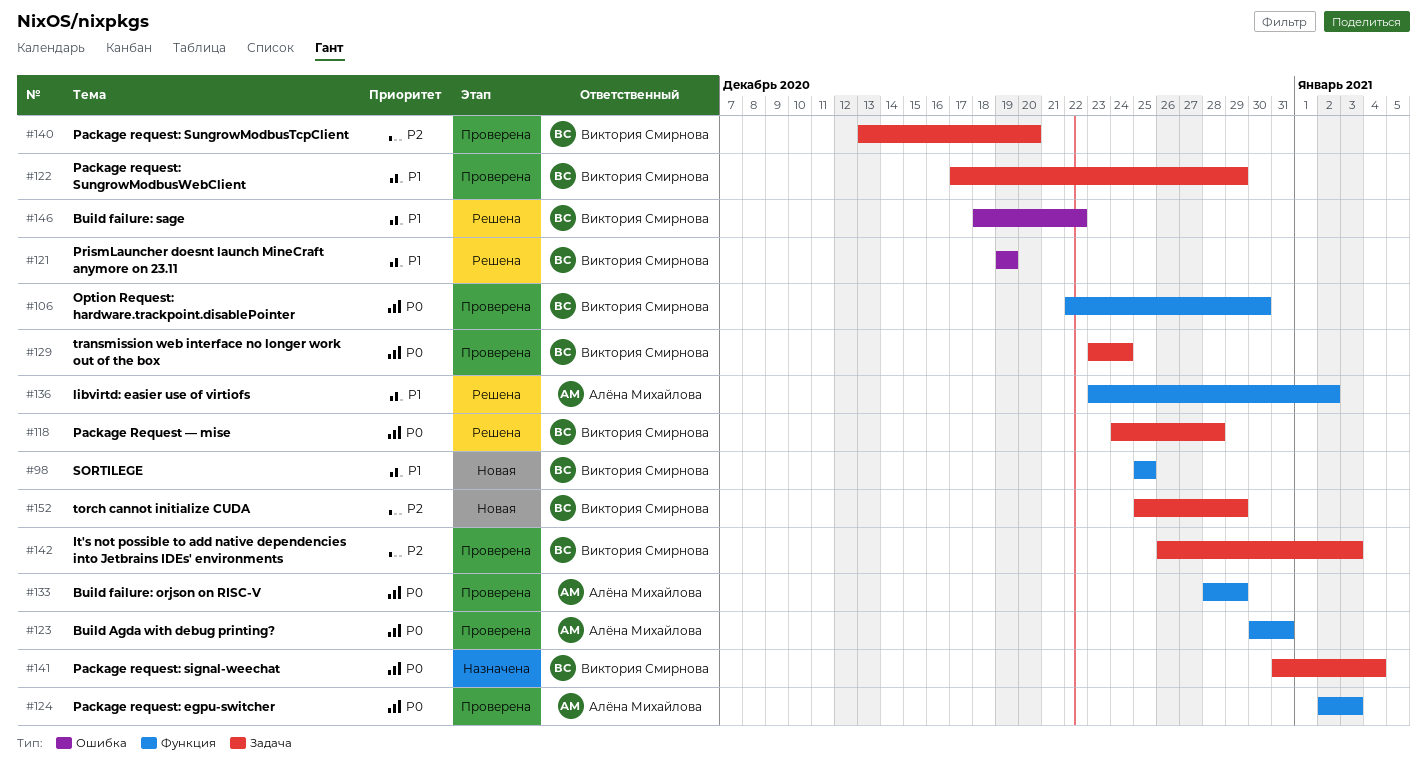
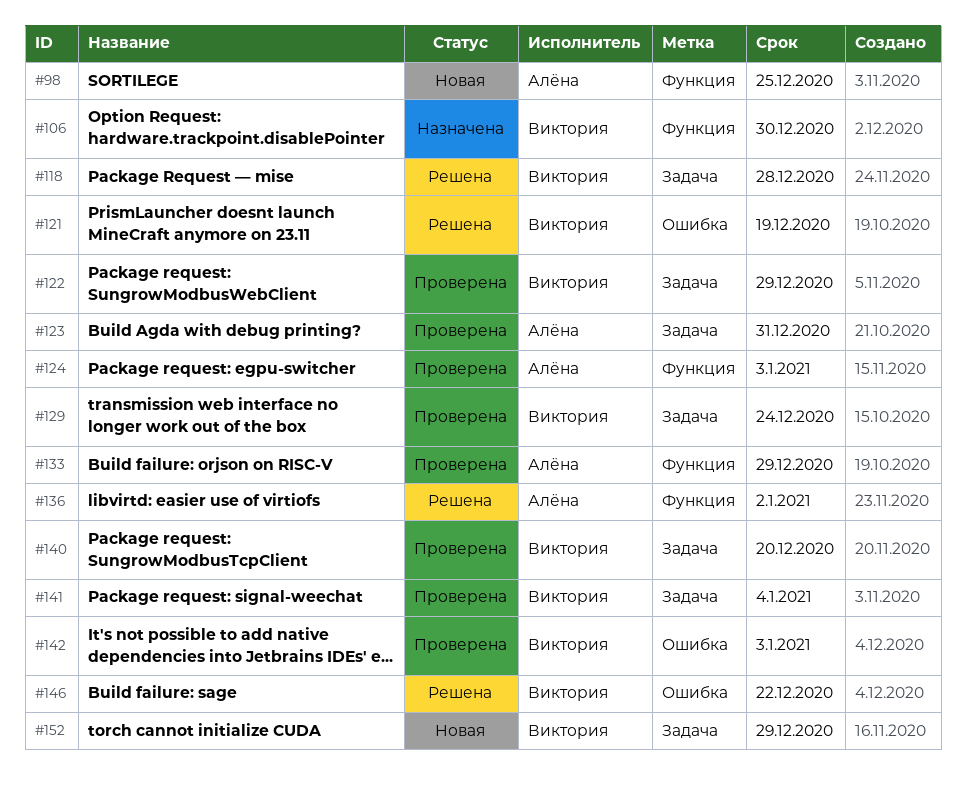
#98, owner: Виктория Смирнова -> Алёна Михайлова
#106, status: Проверена -> Назначена
#123, label: Функция -> Задача
#141, status: Назначена -> Проверена
#142, label: Задача -> Ошибка

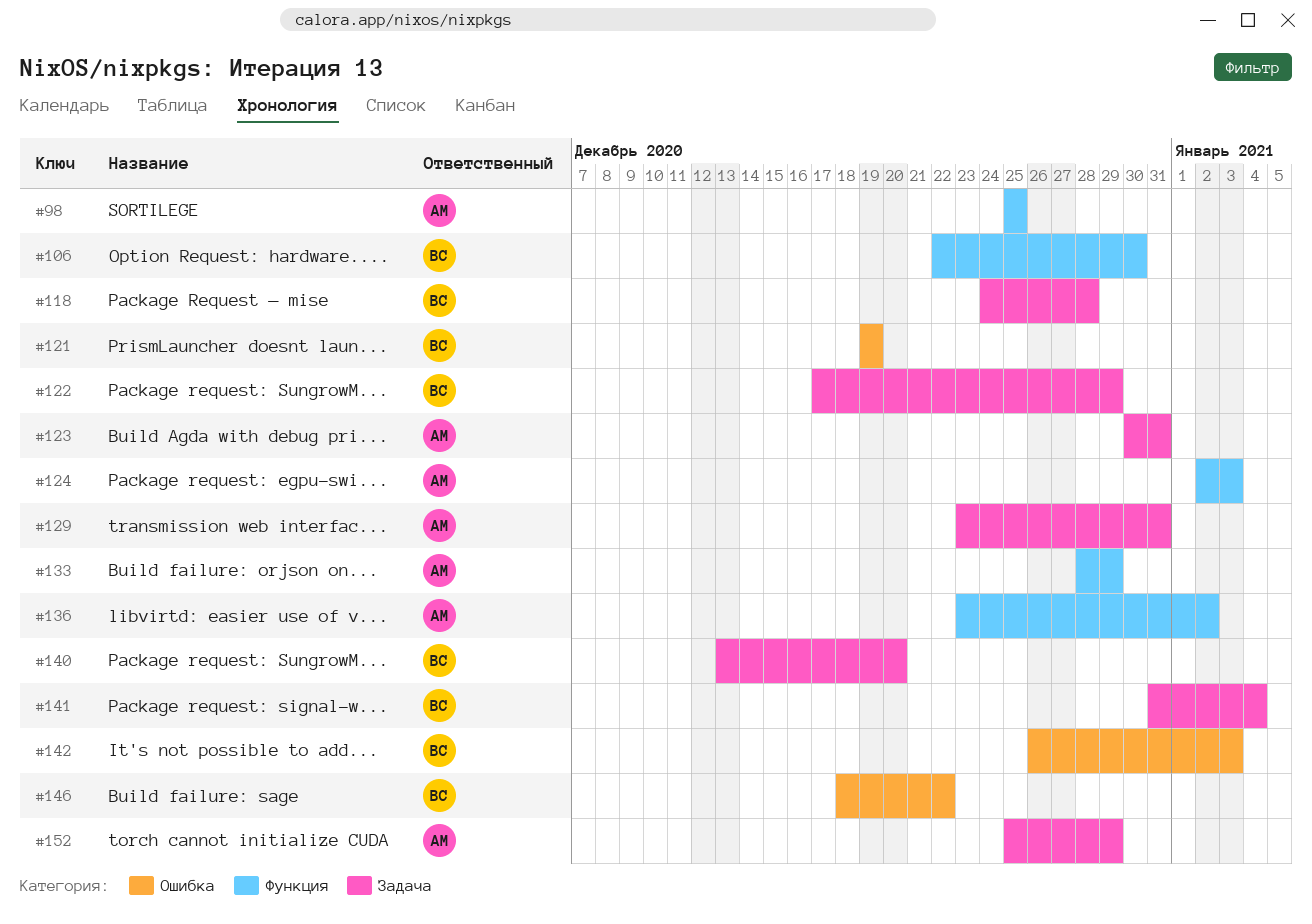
#129, owner: Виктория -> Алёна
#129, due: Dec 24 -> Dec 31
#152, owner: Виктория -> Алёна

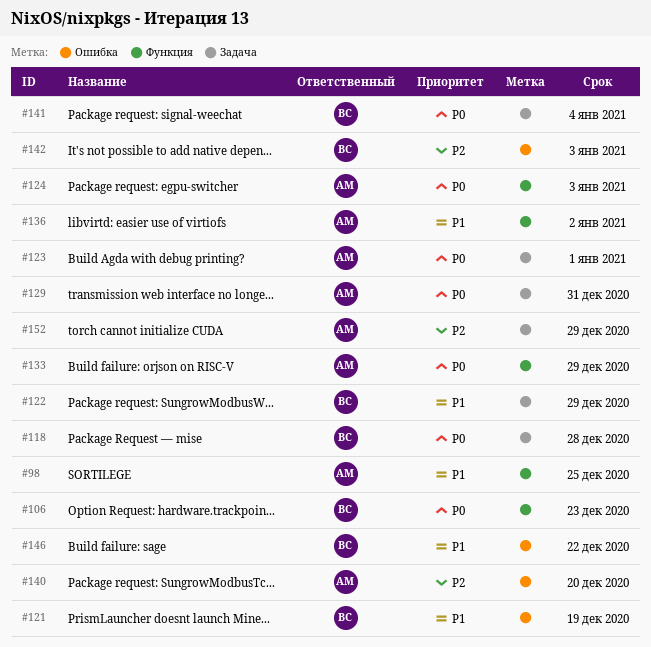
#106, due: Dec 30 -> Dec 23
#123, due: Dec 31 -> Jan 1
#140, owner: ВС -> АМ
#140, label: Задача -> Ошибка

